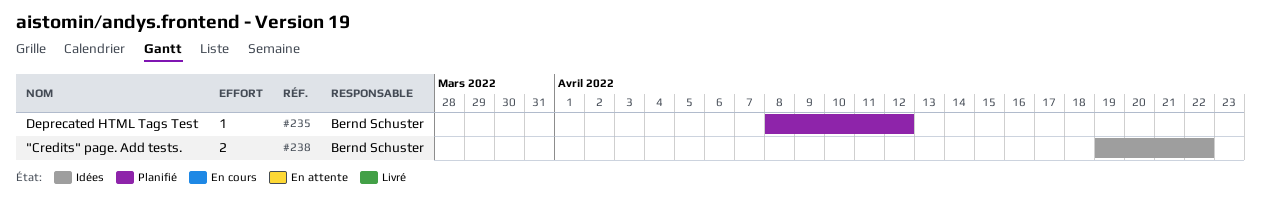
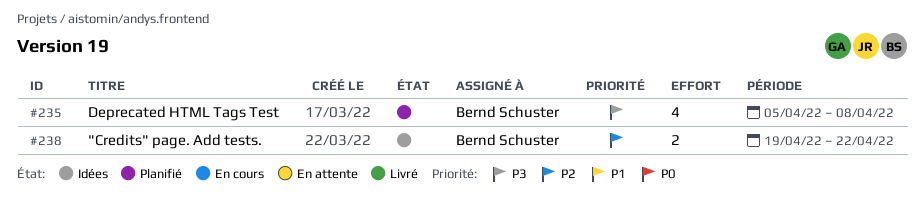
#235, estimate: 1 -> 4
#235, start: Apr 8 -> Apr 5
#235, due: Apr 12 -> Apr 8

